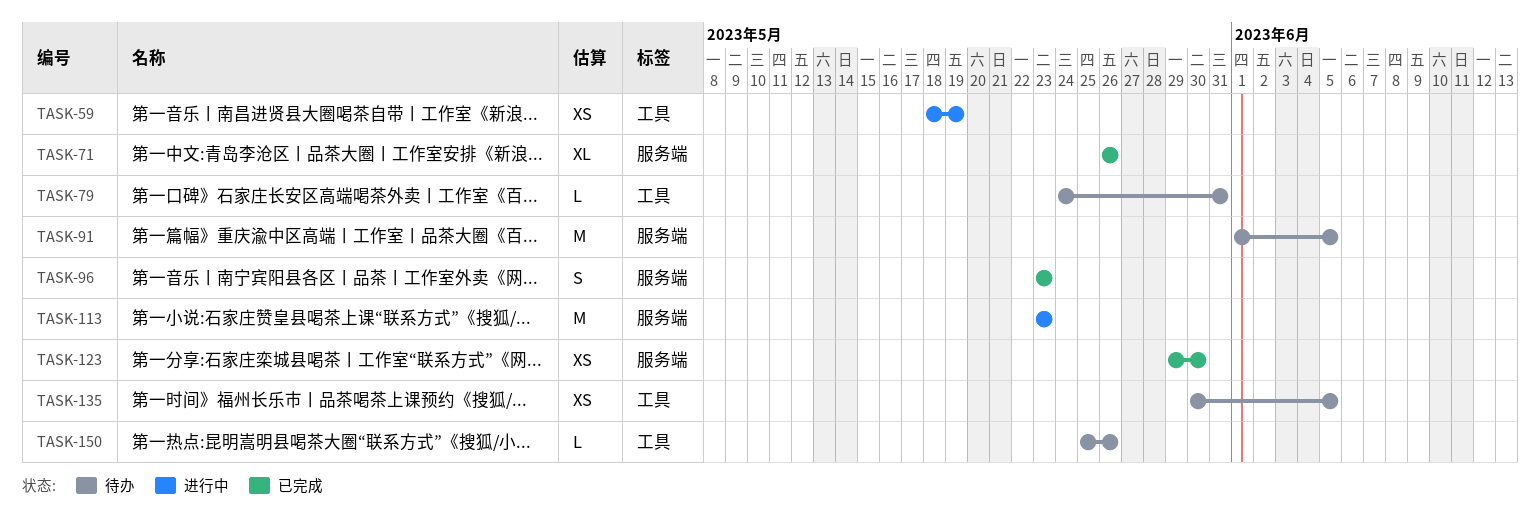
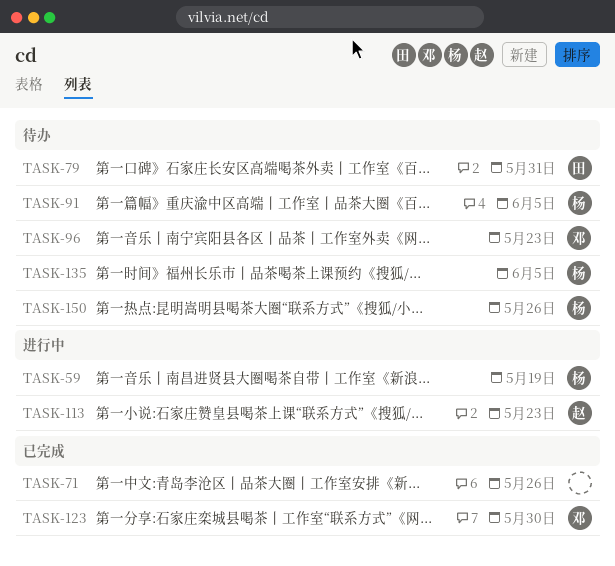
TASK-96, status: 已完成 -> 待办

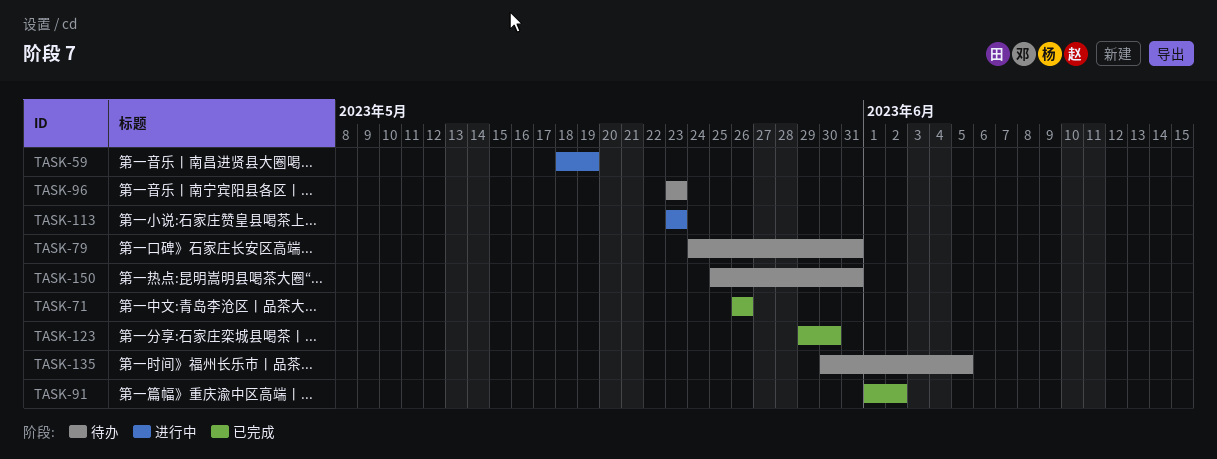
TASK-91, status: 待办 -> 已完成
TASK-91, due: Jun 5 -> Jun 2
TASK-150, due: May 26 -> May 31

